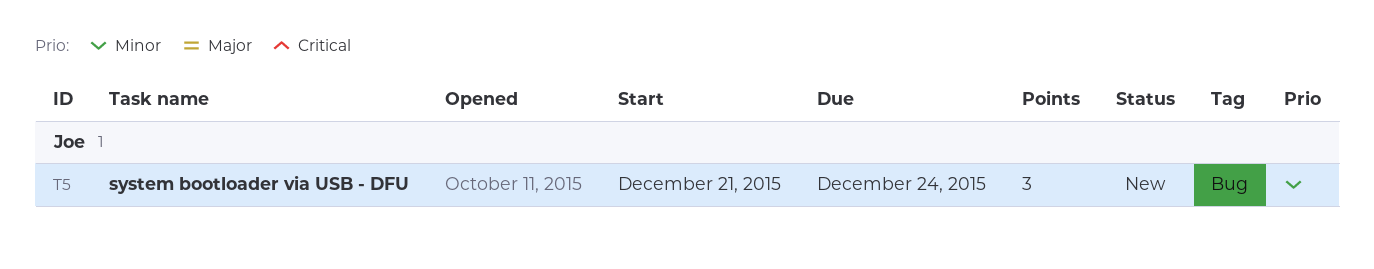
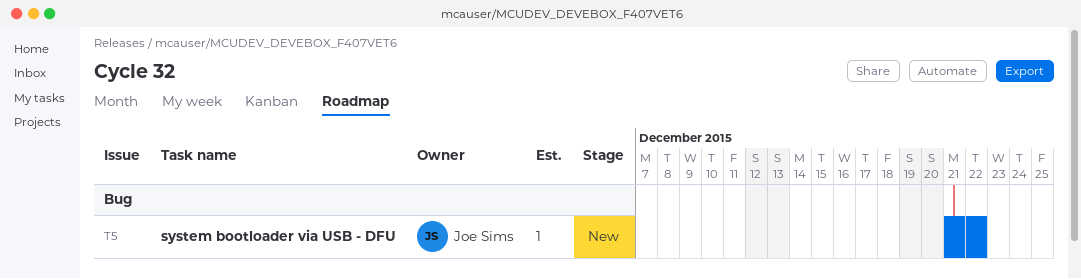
T5, estimate: 3 -> 1
T5, due: Dec 24 -> Dec 22

